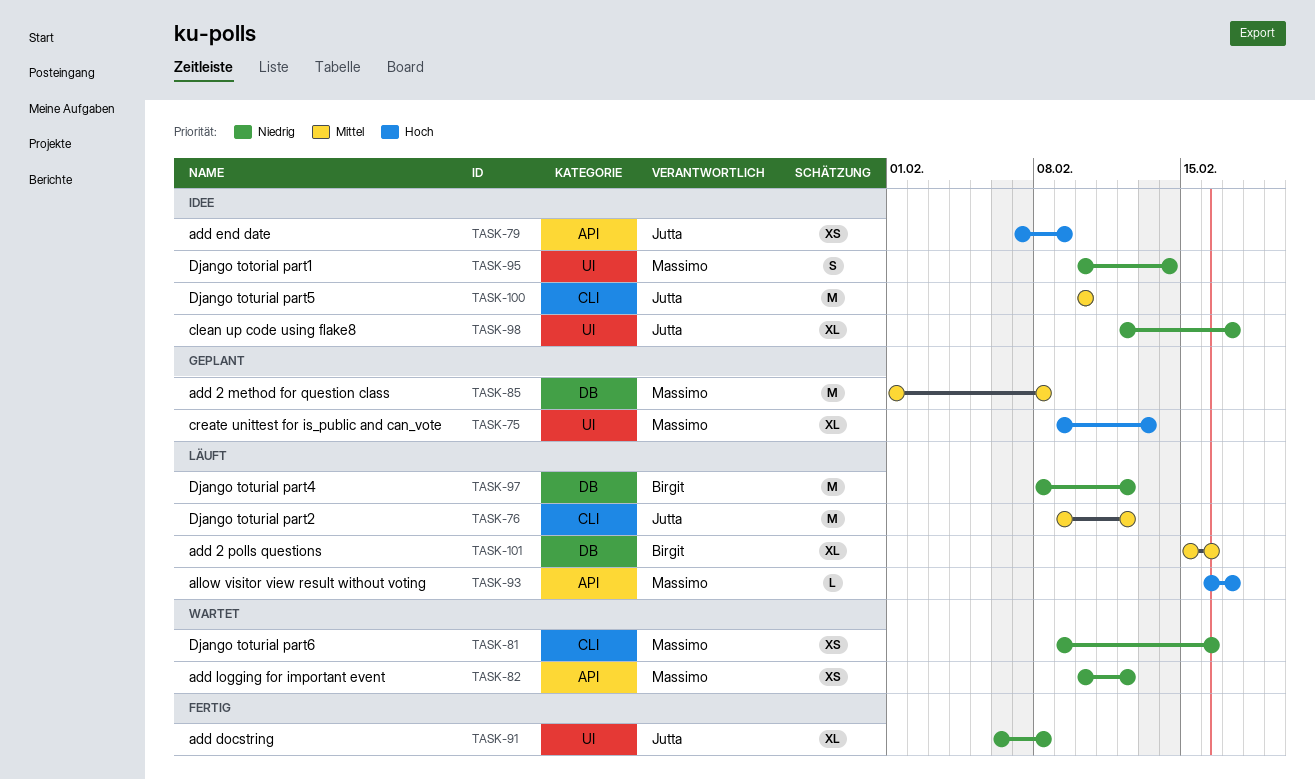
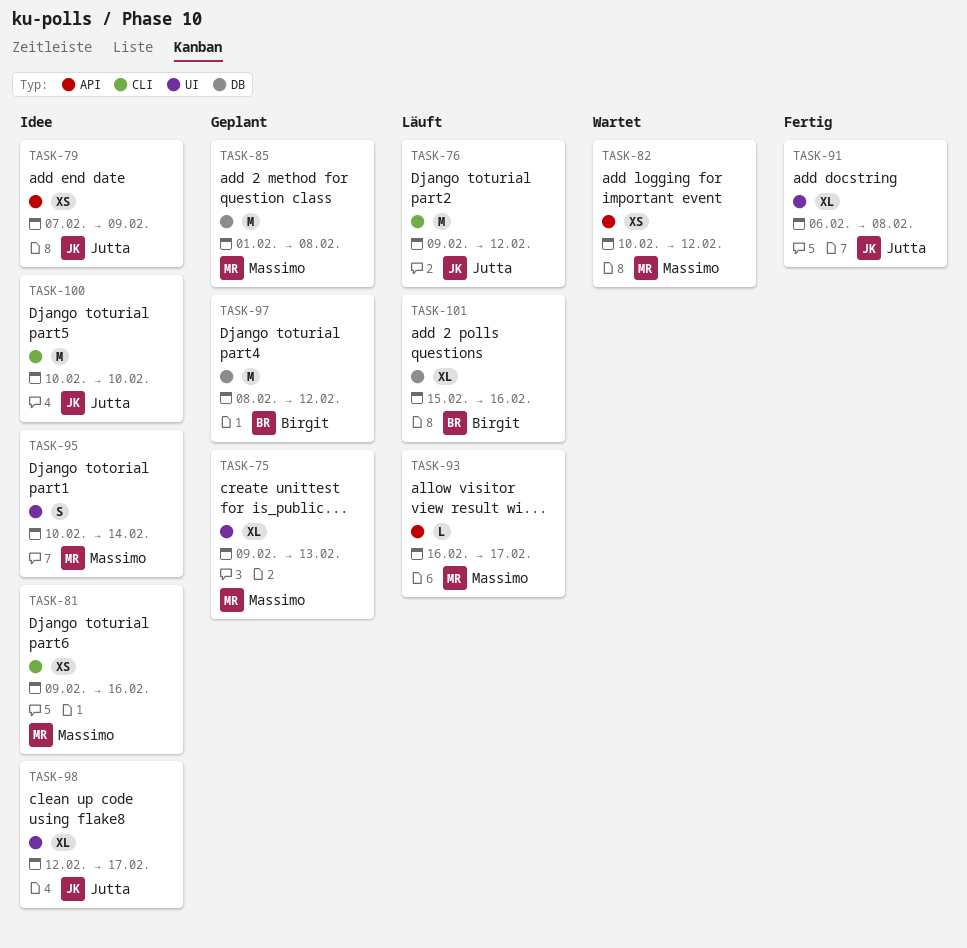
TASK-81, status: Wartet -> Idee
TASK-97, status: Läuft -> Geplant

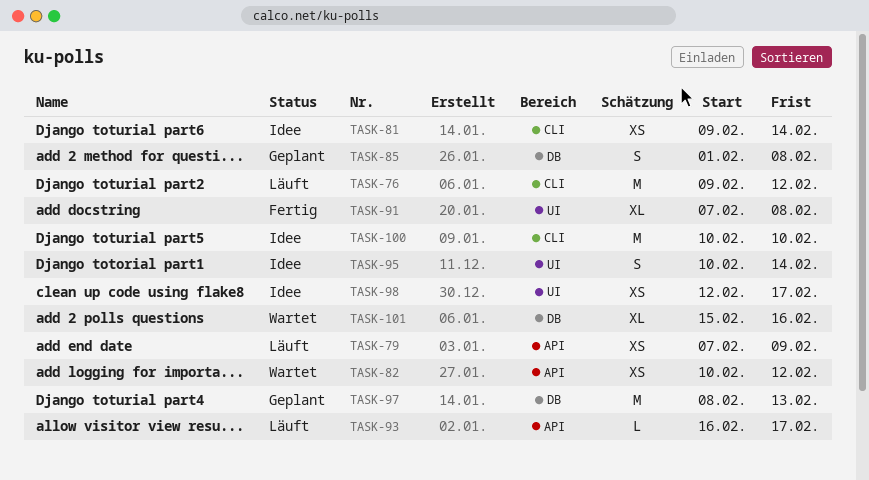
TASK-75: present -> none
TASK-79, status: Idee -> Läuft
TASK-81, due: Feb 16 -> Feb 14
TASK-85, estimate: M -> S
TASK-91, start: Feb 6 -> Feb 7
TASK-97, due: Feb 12 -> Feb 13
TASK-98, estimate: XL -> XS
TASK-101, status: Läuft -> Wartet

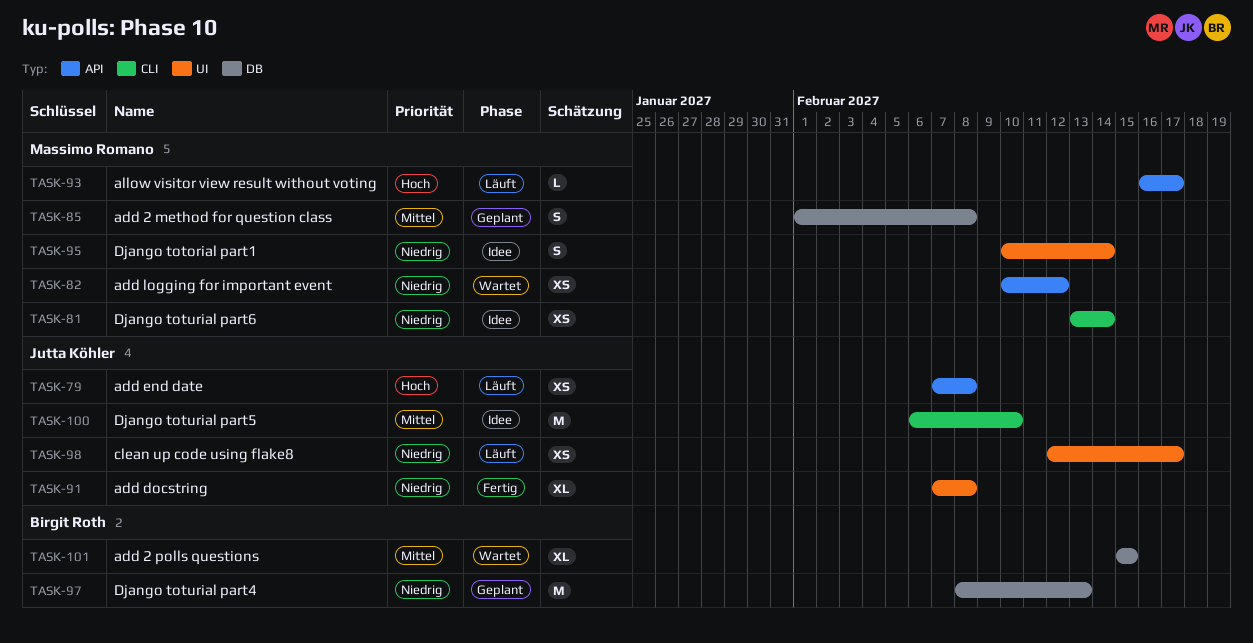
TASK-76: present -> none
TASK-79, due: Feb 9 -> Feb 8
TASK-81, start: Feb 9 -> Feb 13
TASK-98, status: Idee -> Läuft
TASK-100, start: Feb 10 -> Feb 6
TASK-101, due: Feb 16 -> Feb 15

